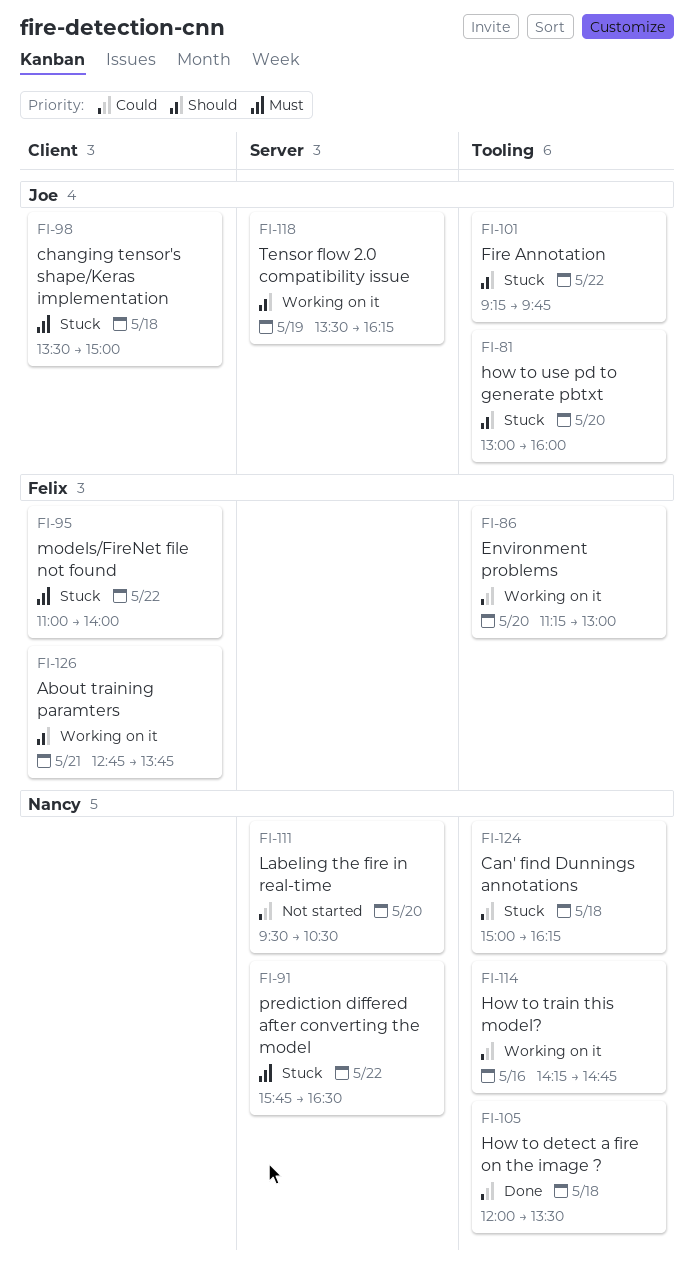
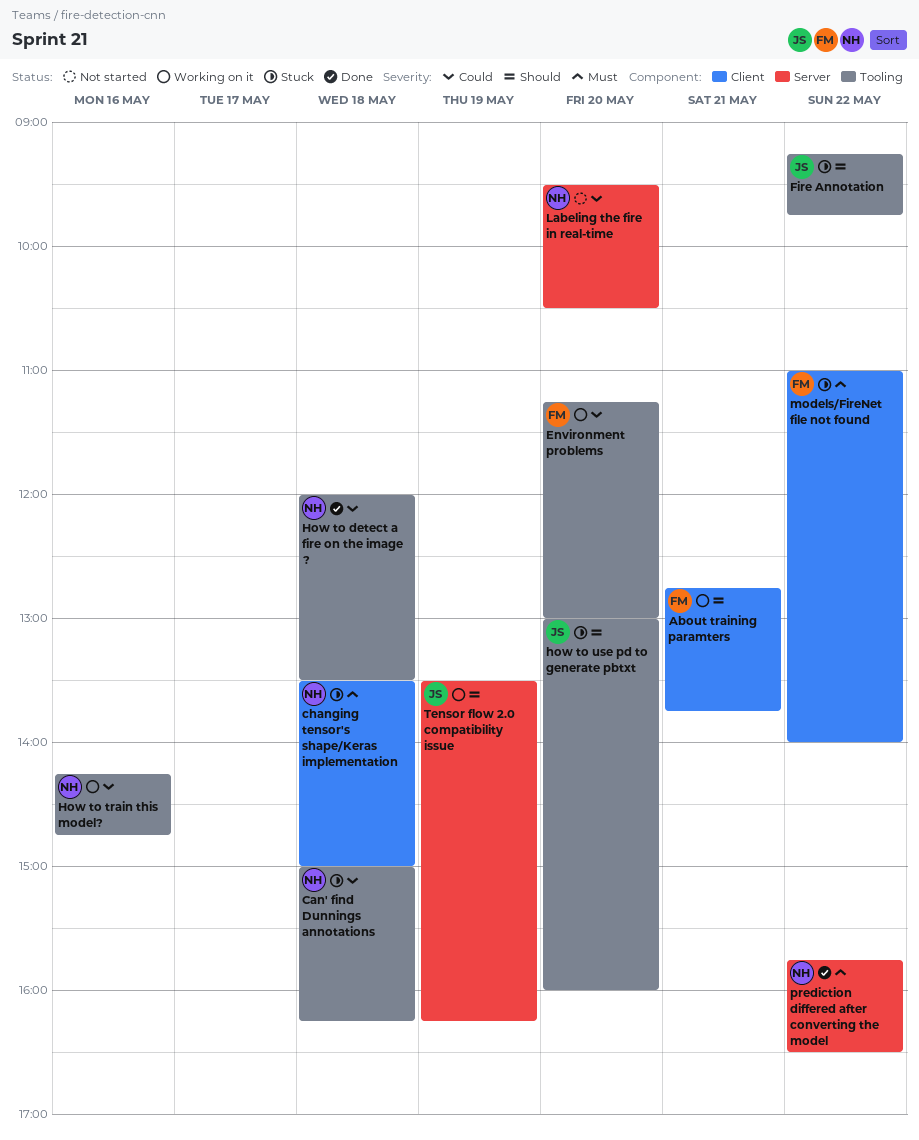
changing tensor's shape/Keras implementation, owner: Joe -> Nancy
prediction differed after converting the model, status: Stuck -> Done

